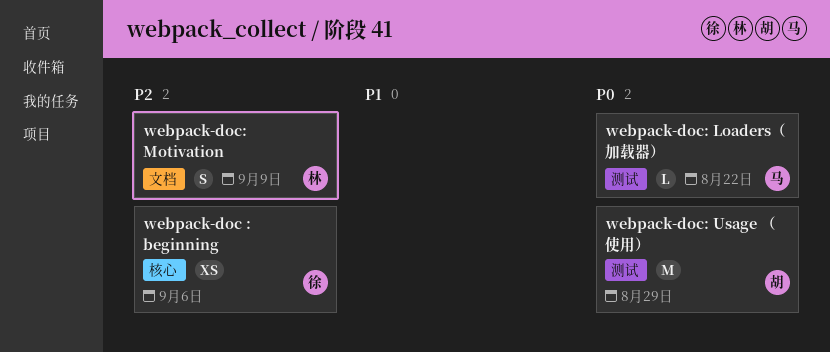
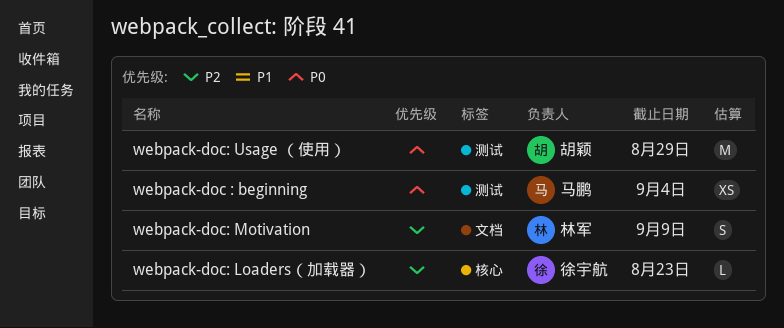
webpack-doc : beginning, owner: 徐宇航 -> 马鹏
webpack-doc : beginning, priority: P2 -> P0
webpack-doc : beginning, label: 核心 -> 测试
webpack-doc : beginning, due: Sep 6 -> Sep 4
webpack-doc: Loaders（加载器）, owner: 马鹏 -> 徐宇航
webpack-doc: Loaders（加载器）, priority: P0 -> P2
webpack-doc: Loaders（加载器）, label: 测试 -> 核心
webpack-doc: Loaders（加载器）, due: Aug 22 -> Aug 23

